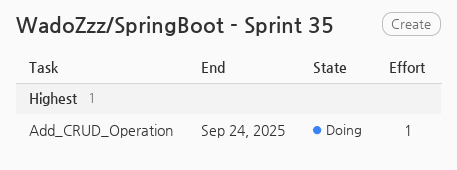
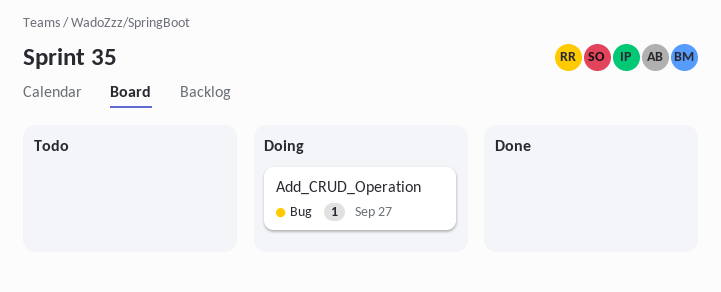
Add_CRUD_Operation, due: Sep 24 -> Sep 27

